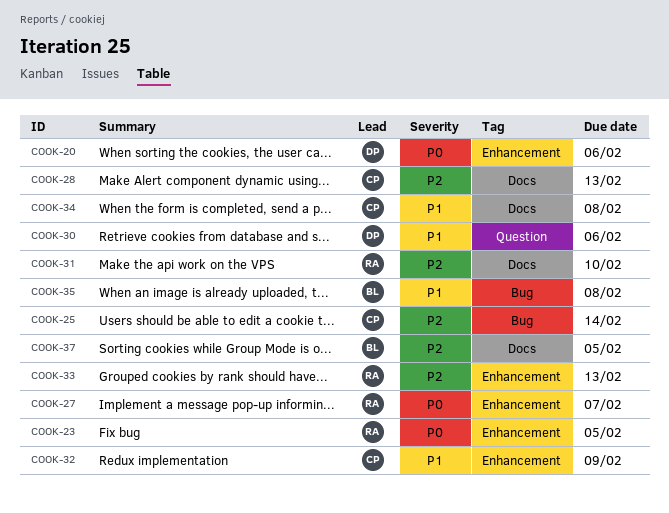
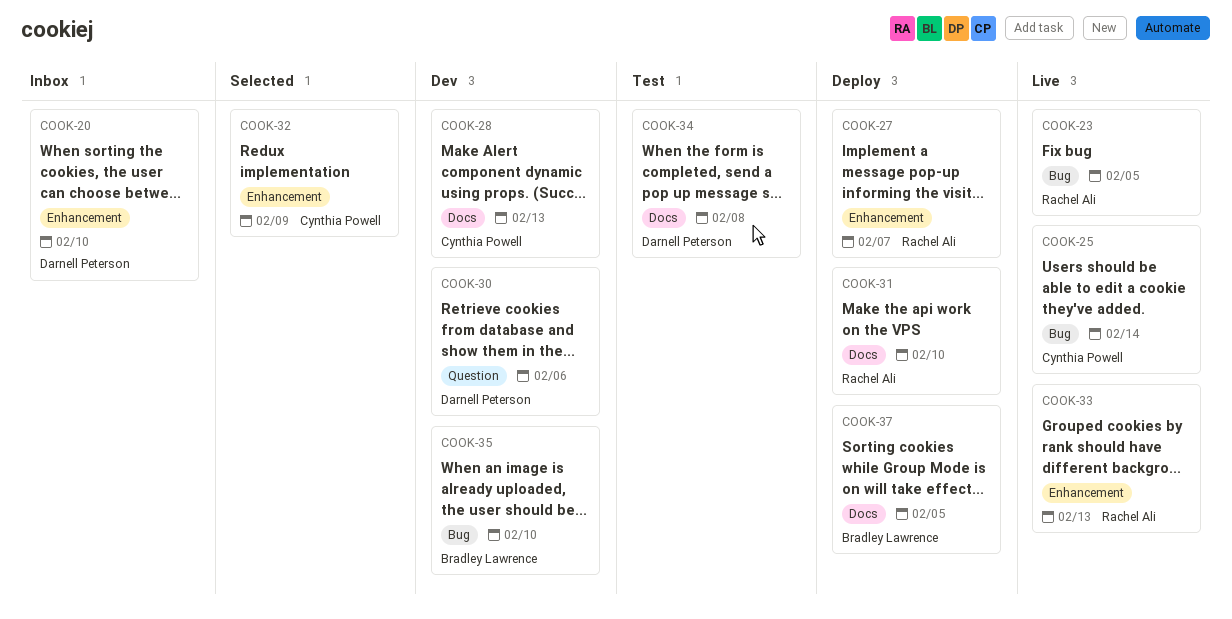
COOK-20, due: Feb 6 -> Feb 10
COOK-23, label: Enhancement -> Bug
COOK-34, owner: Cynthia Powell -> Darnell Peterson
COOK-35, due: Feb 8 -> Feb 10

